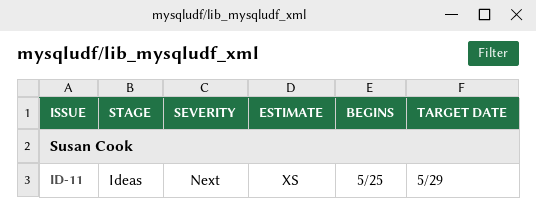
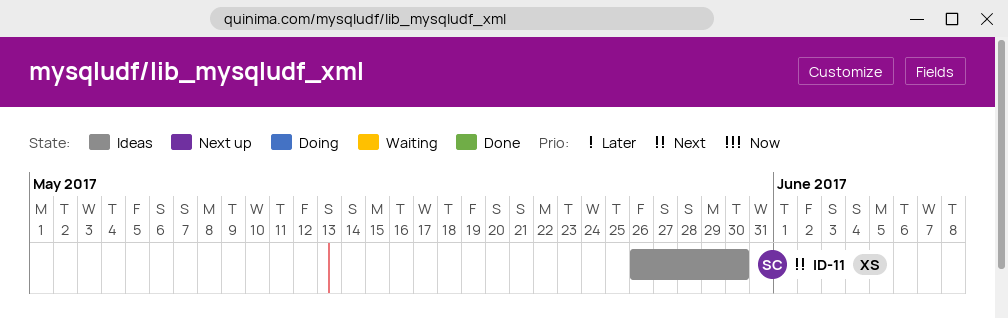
ID-11, start: May 25 -> May 26
ID-11, due: May 29 -> May 30

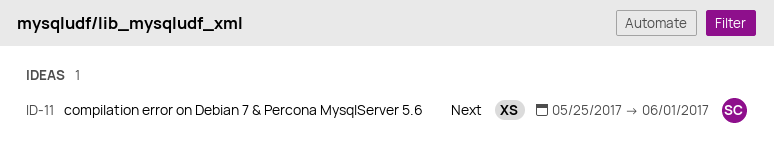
ID-11, start: May 26 -> May 25
ID-11, due: May 30 -> Jun 1

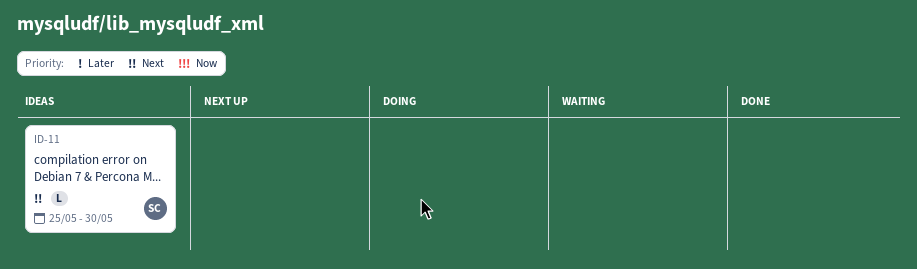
ID-11, estimate: XS -> L
ID-11, due: Jun 1 -> May 30

